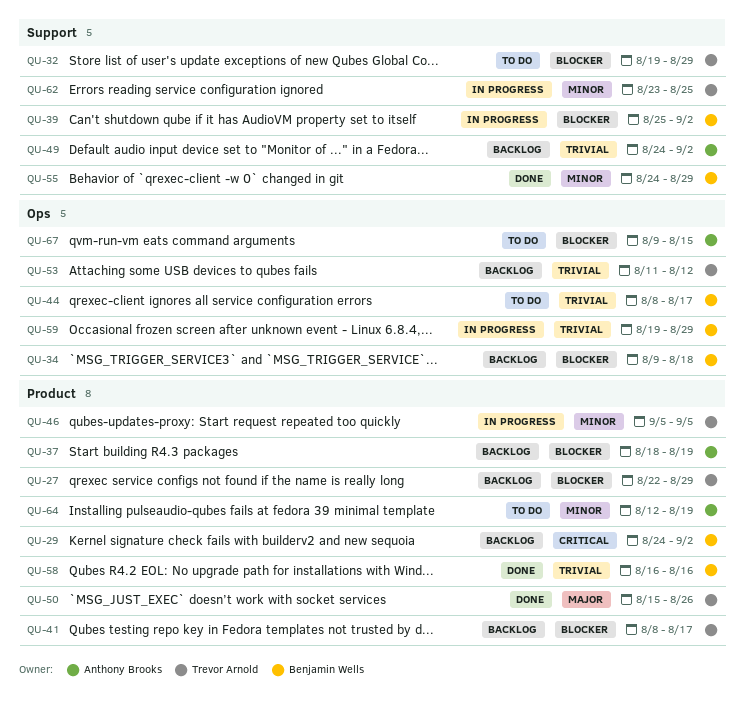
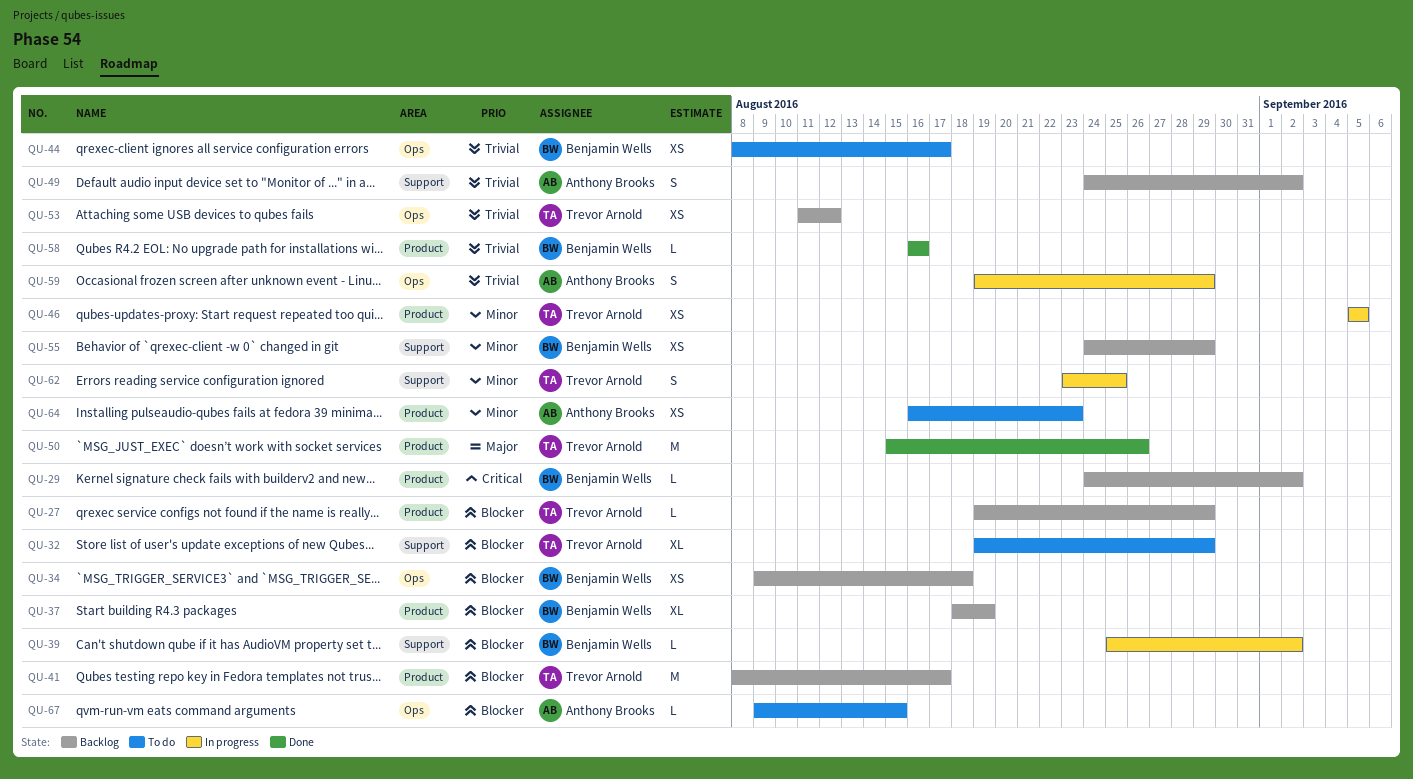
QU-27, start: Aug 22 -> Aug 19
QU-37, owner: Anthony Brooks -> Benjamin Wells
QU-55, status: Done -> Backlog
QU-59, owner: Benjamin Wells -> Anthony Brooks
QU-64, start: Aug 12 -> Aug 16
QU-64, due: Aug 19 -> Aug 23

